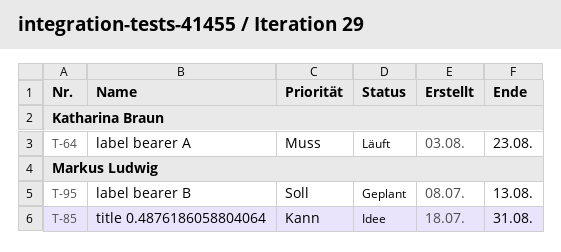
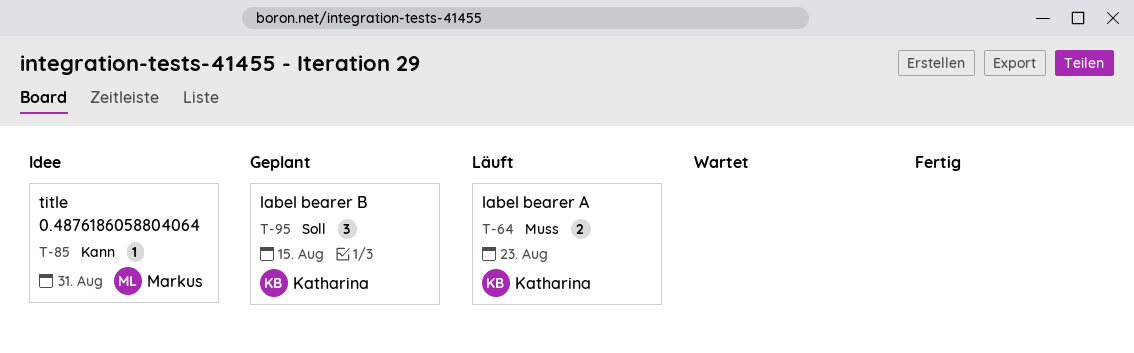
T-95, owner: Markus Ludwig -> Katharina Braun
T-95, due: Aug 13 -> Aug 15

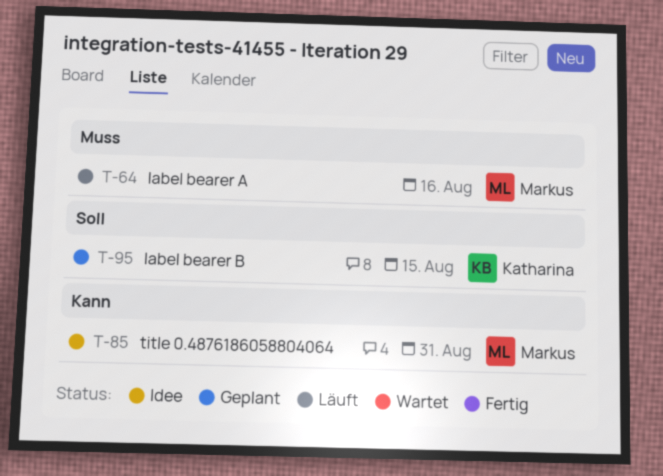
T-64, owner: Katharina -> Markus
T-64, due: Aug 23 -> Aug 16

